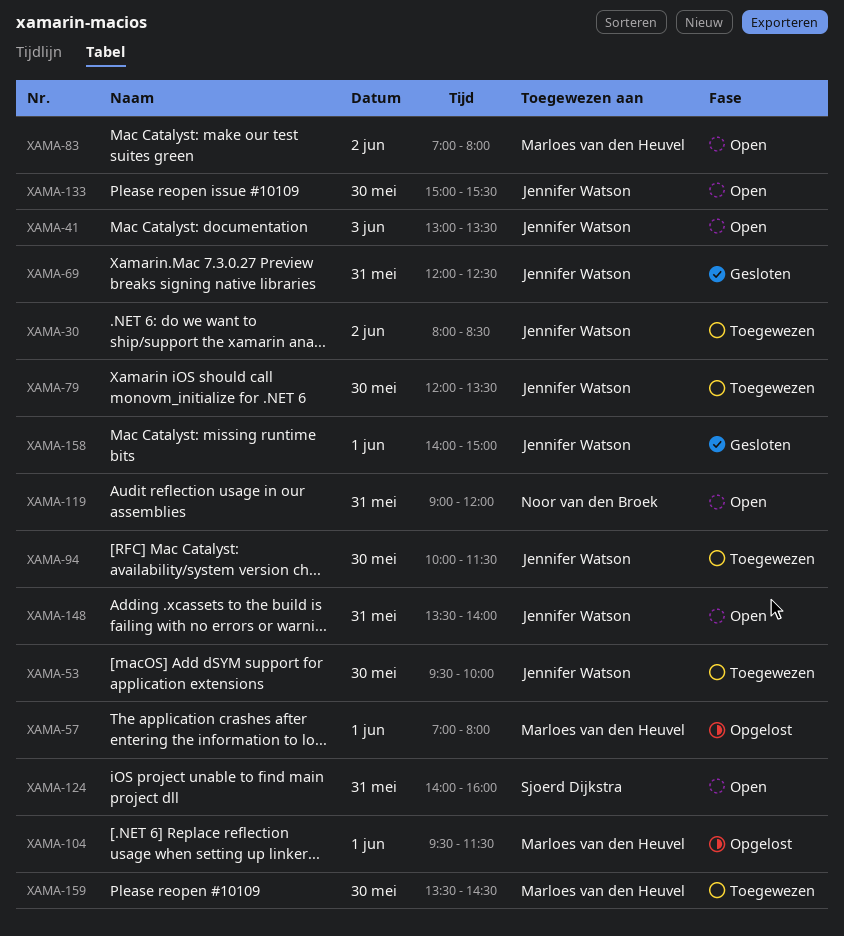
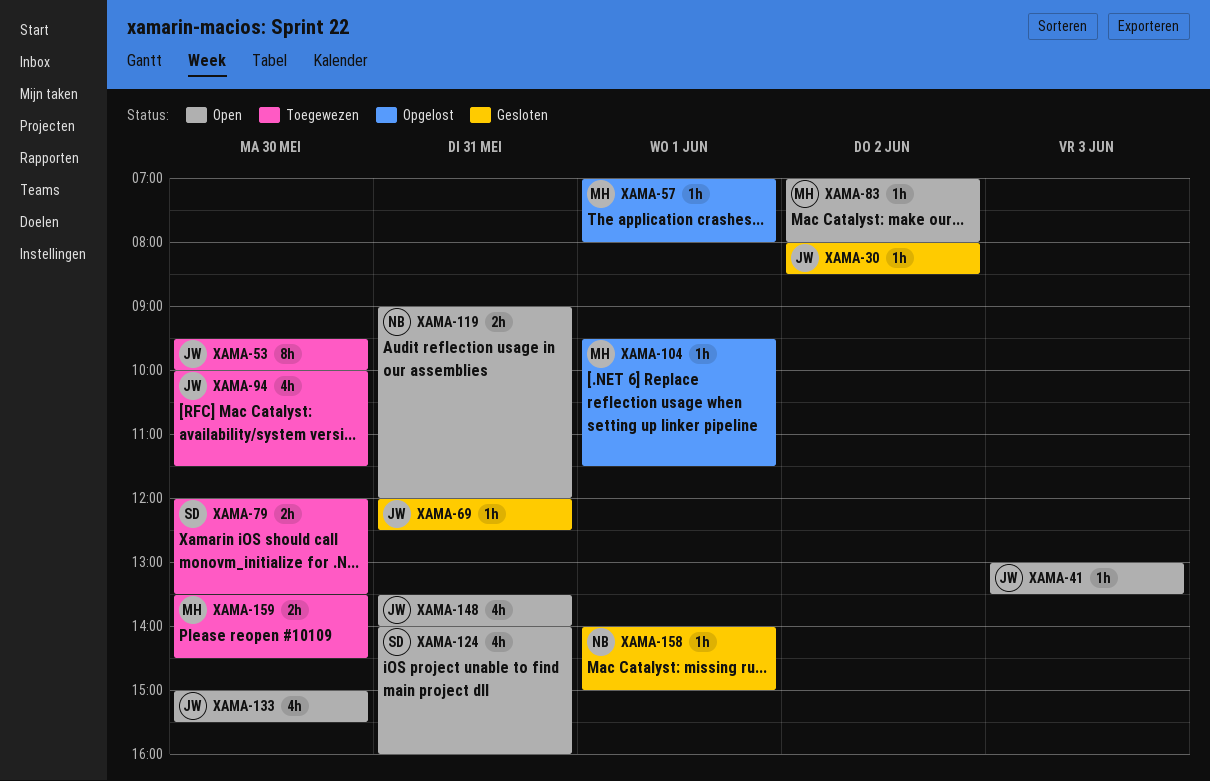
XAMA-30, status: Toegewezen -> Gesloten
XAMA-79, owner: Jennifer Watson -> Sjoerd Dijkstra
XAMA-158, owner: Jennifer Watson -> Noor van den Broek

